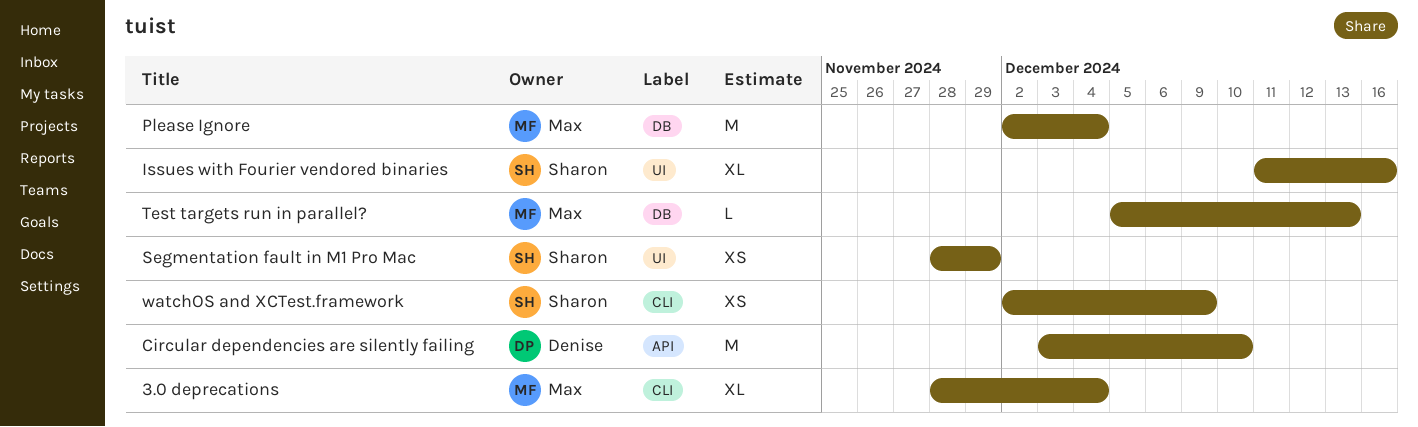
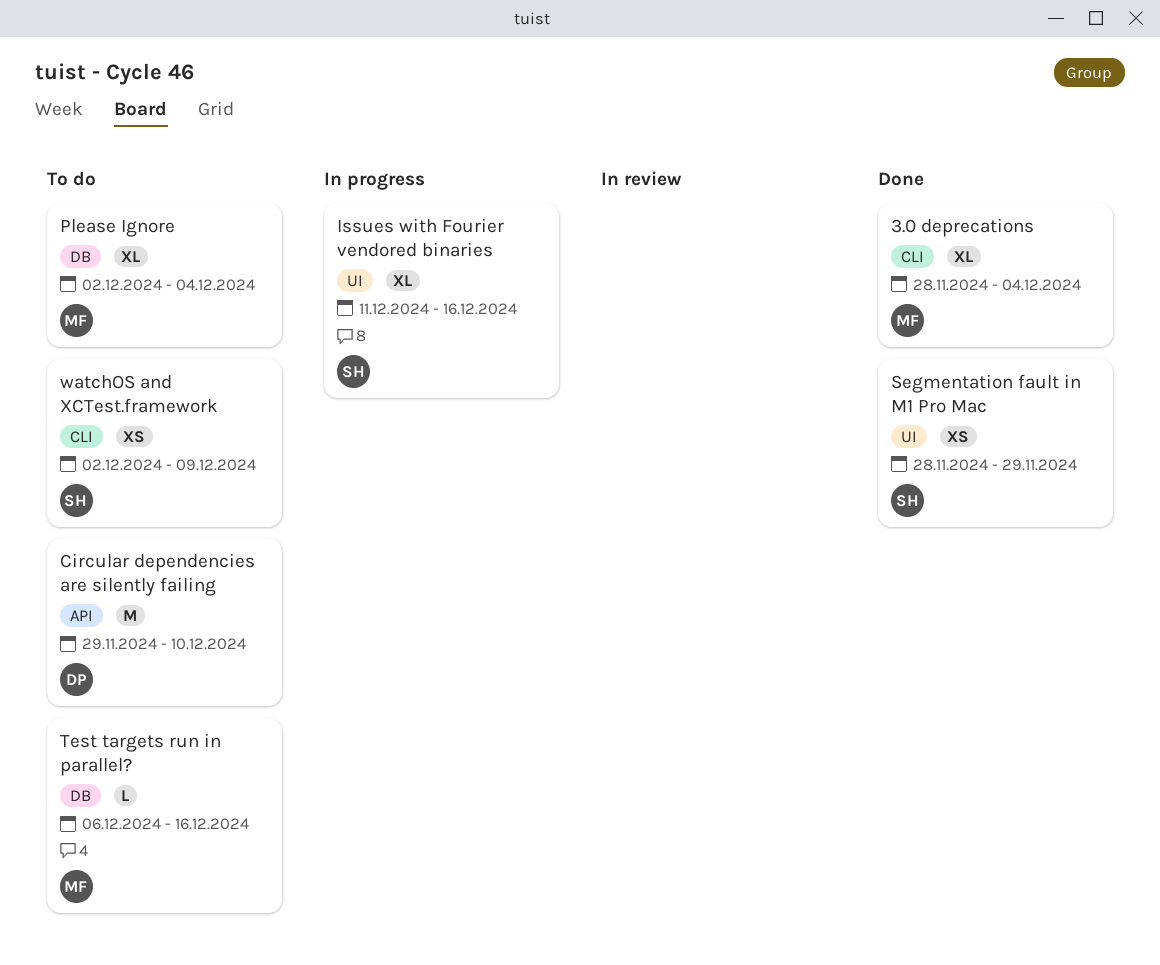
Circular dependencies are silently failing, start: Dec 3 -> Nov 29
Please Ignore, estimate: M -> XL
Test targets run in parallel?, start: Dec 5 -> Dec 6
Test targets run in parallel?, due: Dec 13 -> Dec 16

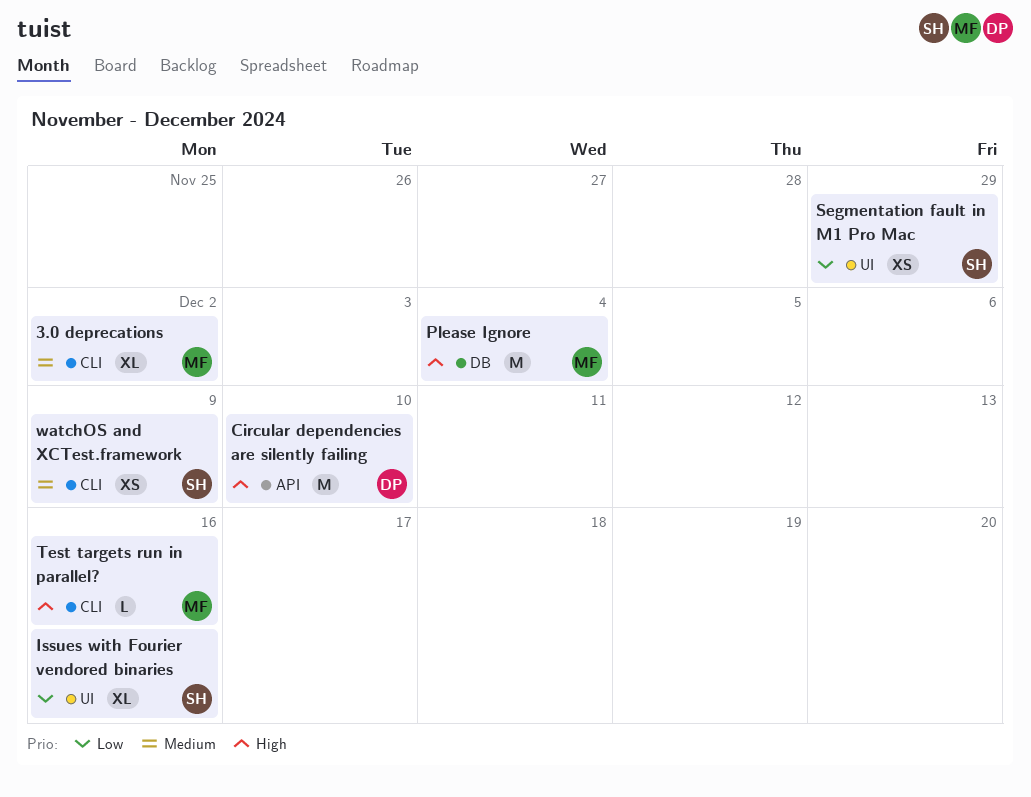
3.0 deprecations, due: Dec 4 -> Dec 2
Please Ignore, estimate: XL -> M
Test targets run in parallel?, label: DB -> CLI

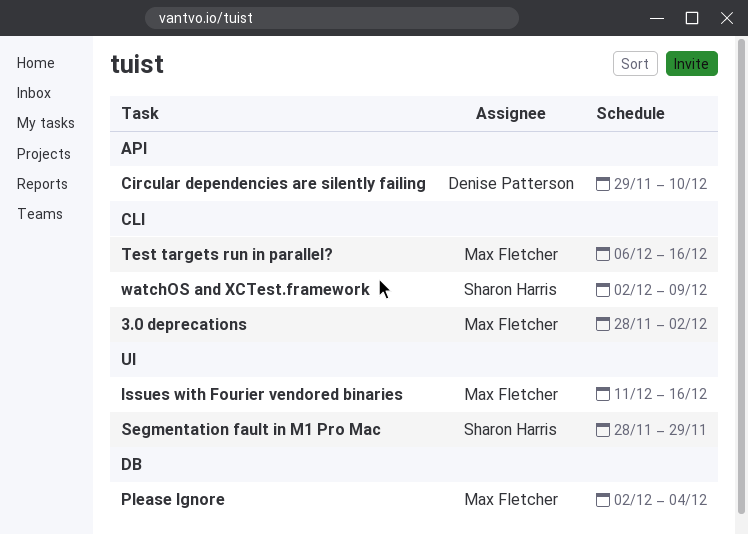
Issues with Fourier vendored binaries, owner: Sharon Harris -> Max Fletcher

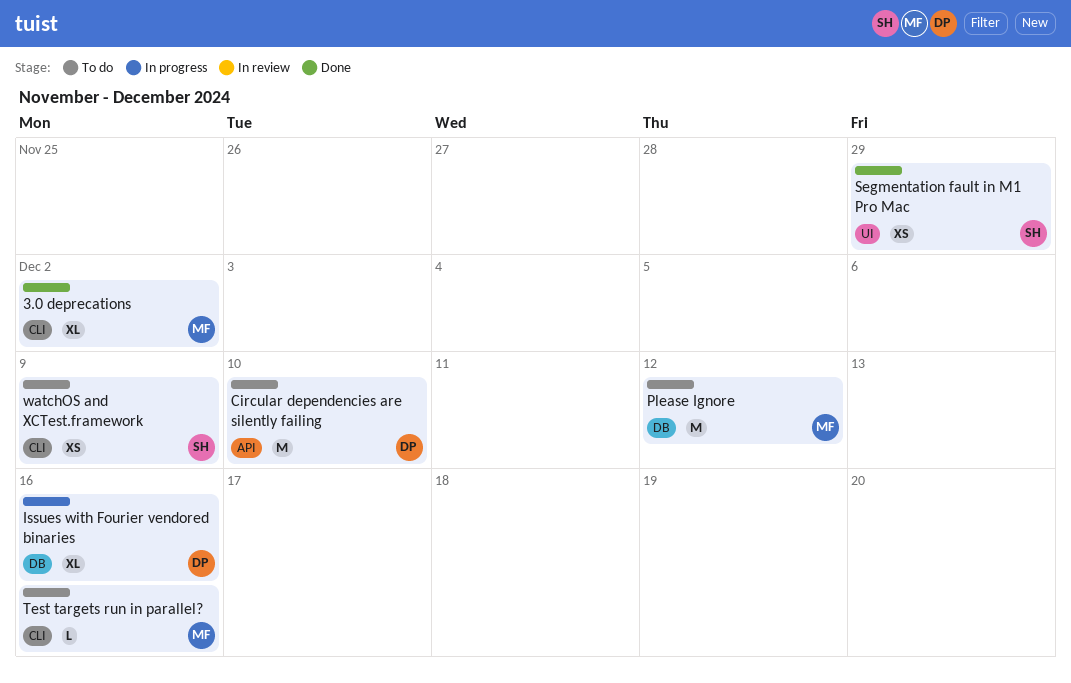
Issues with Fourier vendored binaries, owner: Max Fletcher -> Denise Patterson
Issues with Fourier vendored binaries, label: UI -> DB
Please Ignore, due: Dec 4 -> Dec 12

